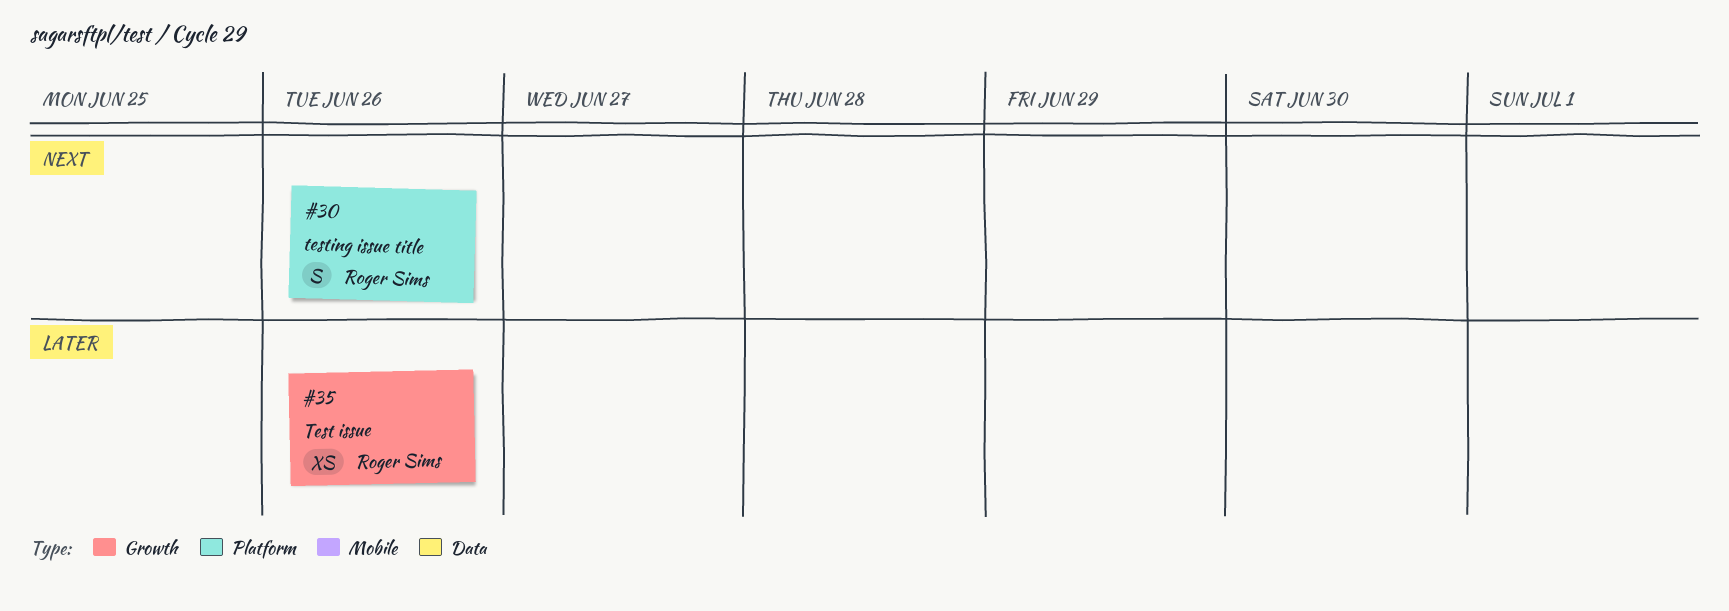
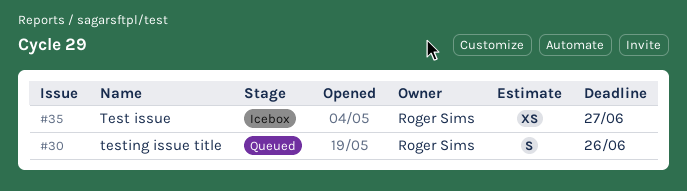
#35, due: Jun 26 -> Jun 27

